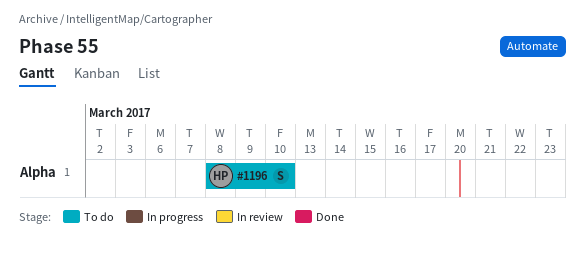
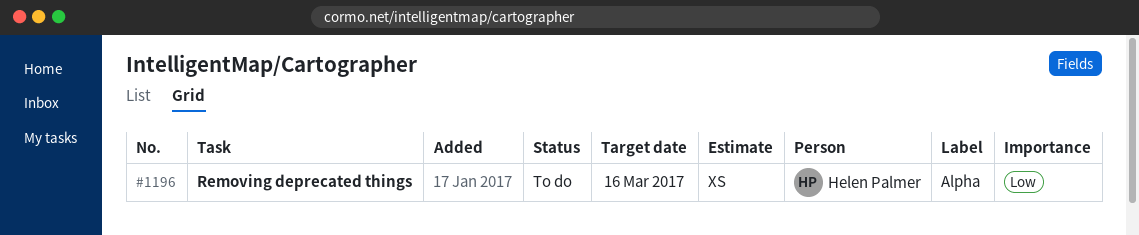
#1196, estimate: S -> XS
#1196, due: Mar 10 -> Mar 16

